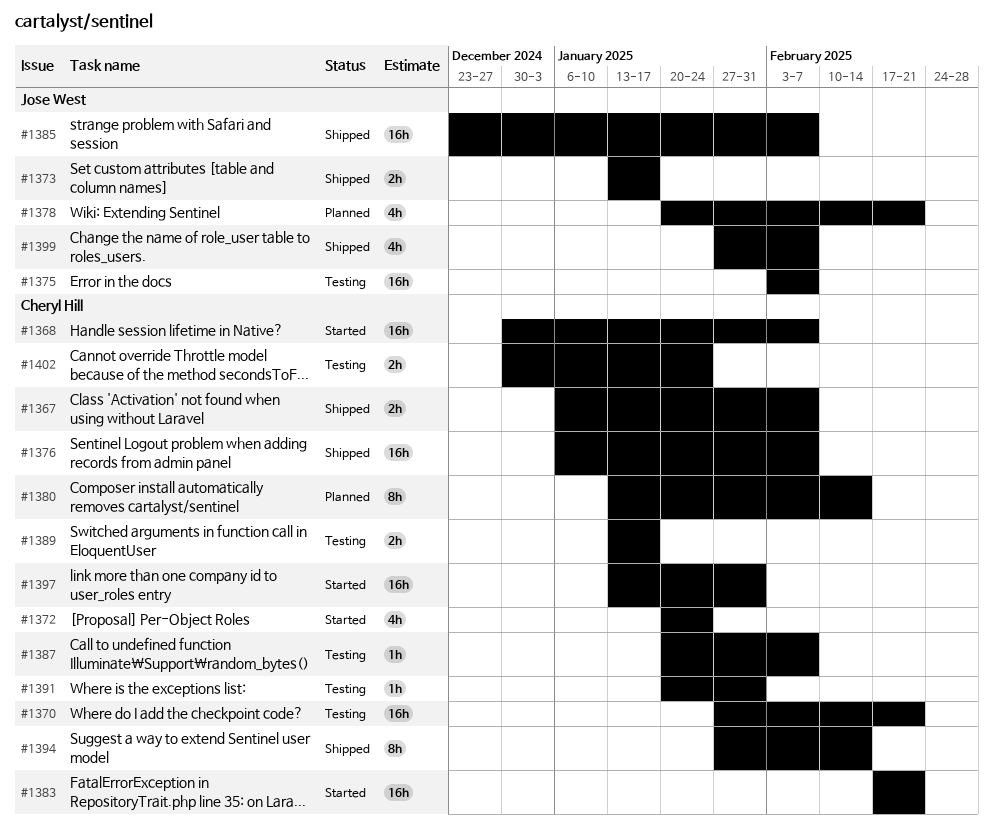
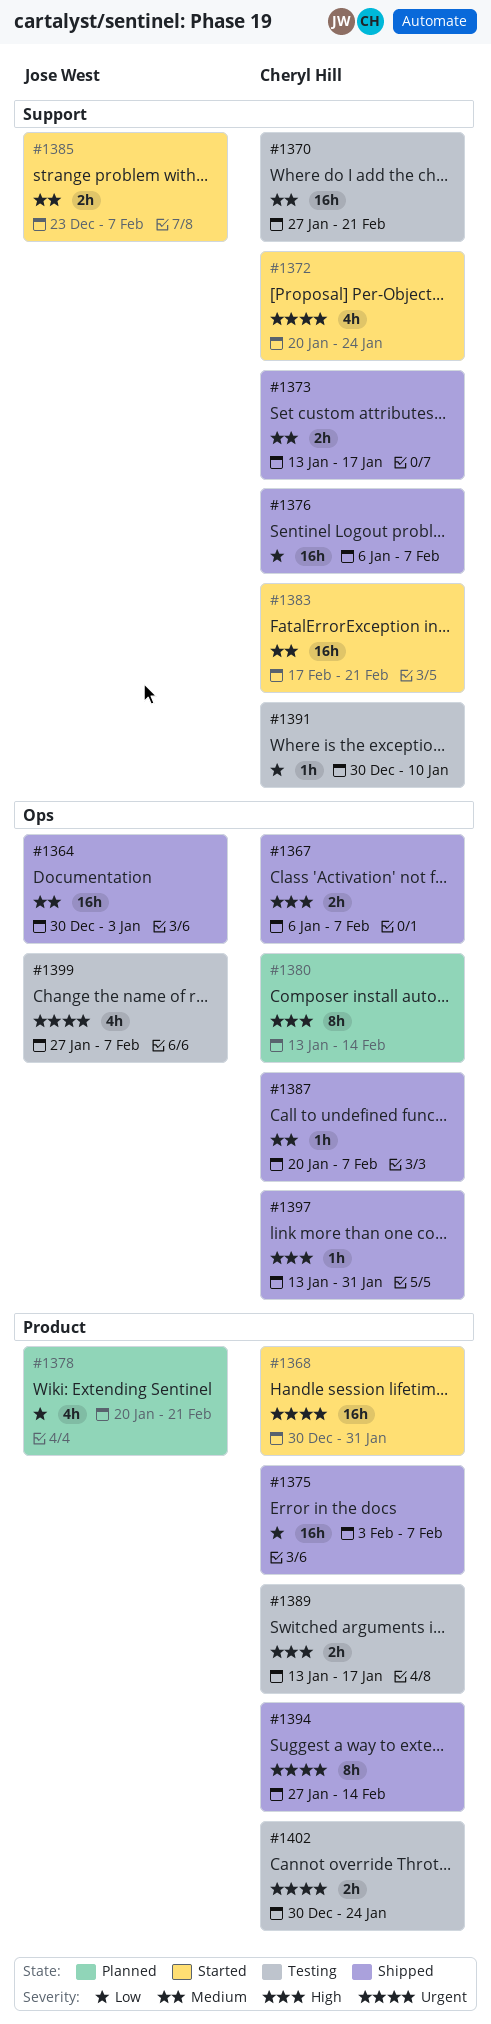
#1364: none -> present
#1368, due: Feb 7 -> Jan 31
#1373, owner: Jose West -> Cheryl Hill
#1375, status: Testing -> Shipped
#1375, owner: Jose West -> Cheryl Hill
#1385, status: Shipped -> Started
#1385, estimate: 16h -> 2h
#1387, status: Testing -> Shipped
#1391, start: Jan 20 -> Dec 30
#1391, due: Jan 31 -> Jan 10
#1397, status: Started -> Shipped
#1397, estimate: 16h -> 1h
#1399, status: Shipped -> Testing

